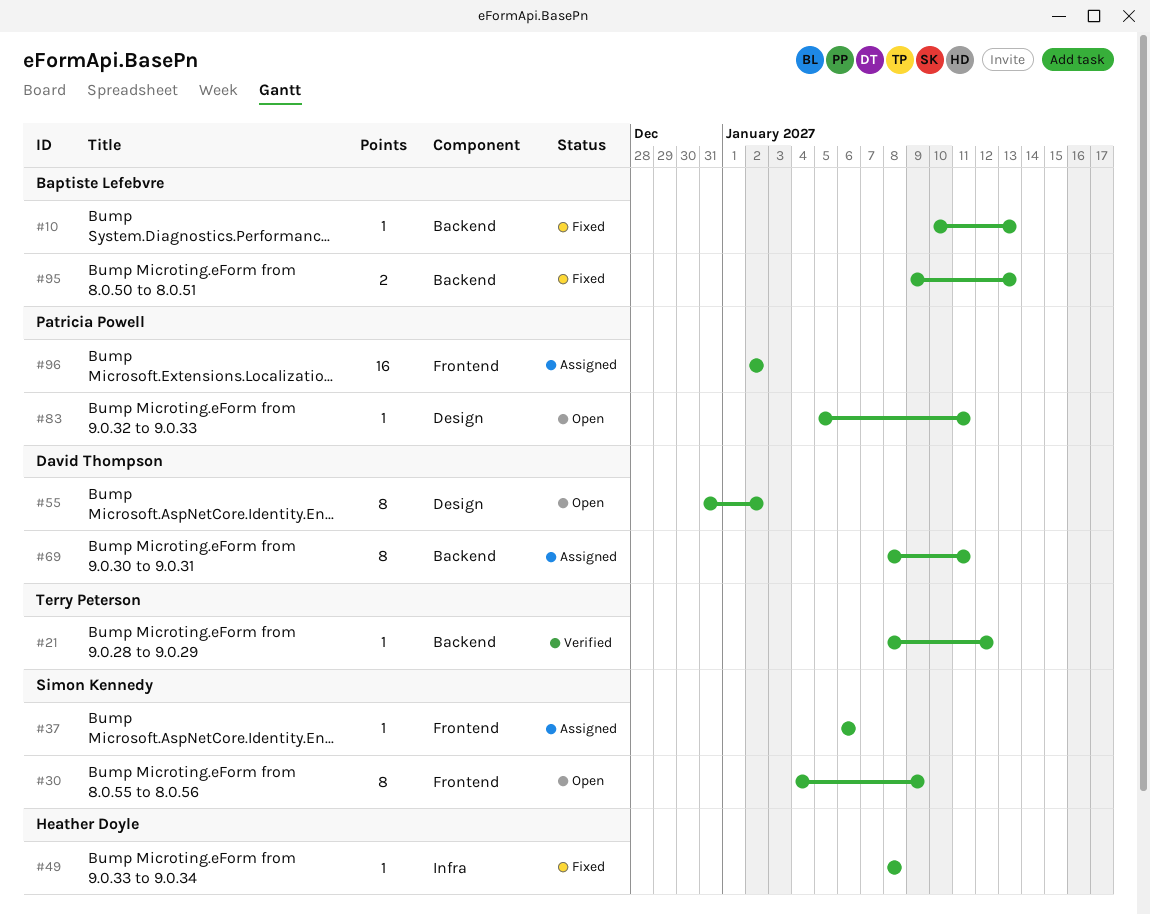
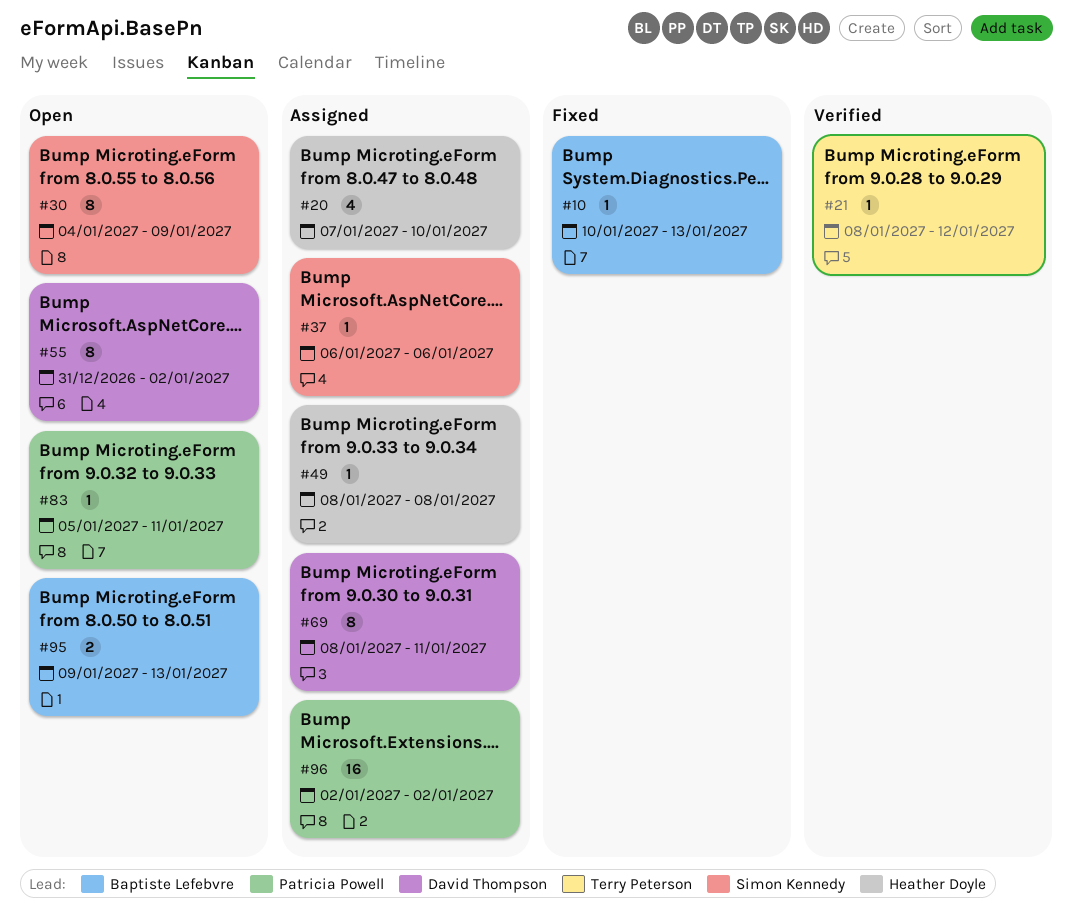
#20: none -> present
#49, status: Fixed -> Assigned
#95, status: Fixed -> Open

